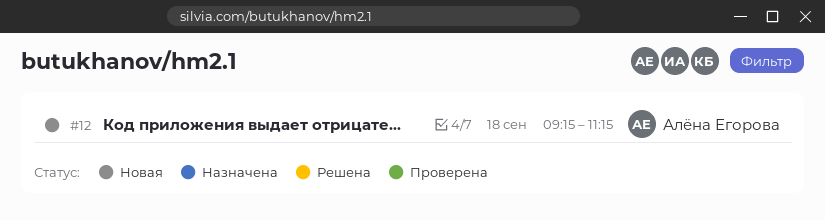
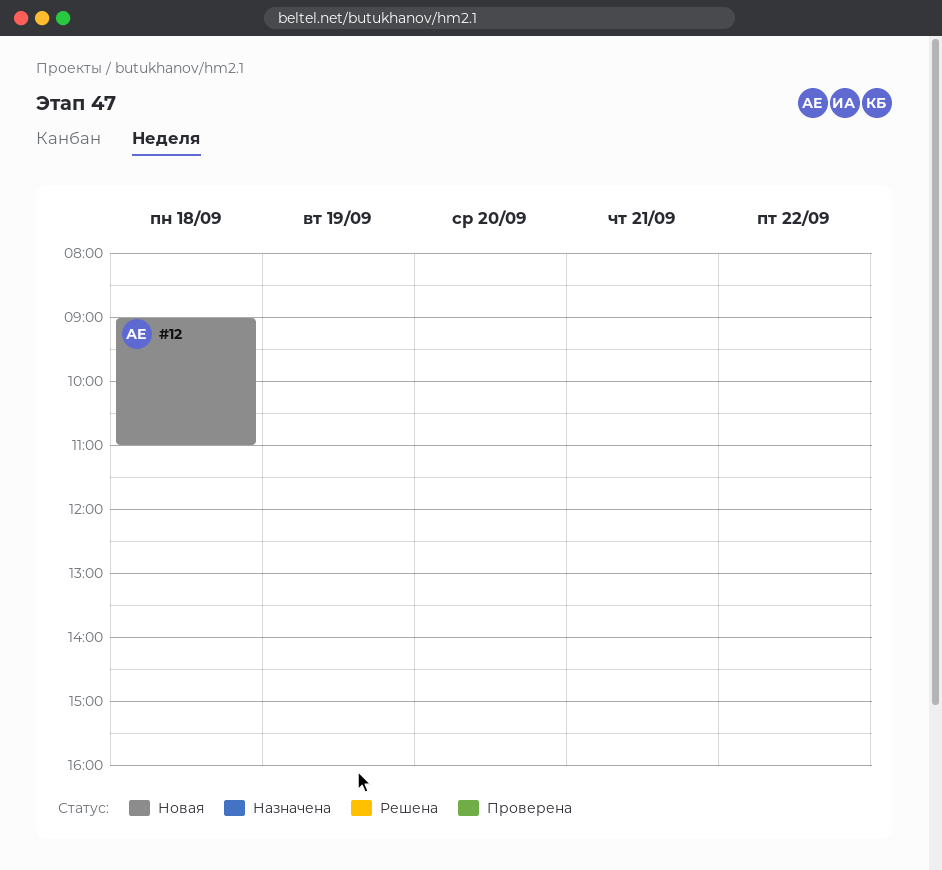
#12, begins: 09:15 -> 09:00
#12, ends: 11:15 -> 11:00

